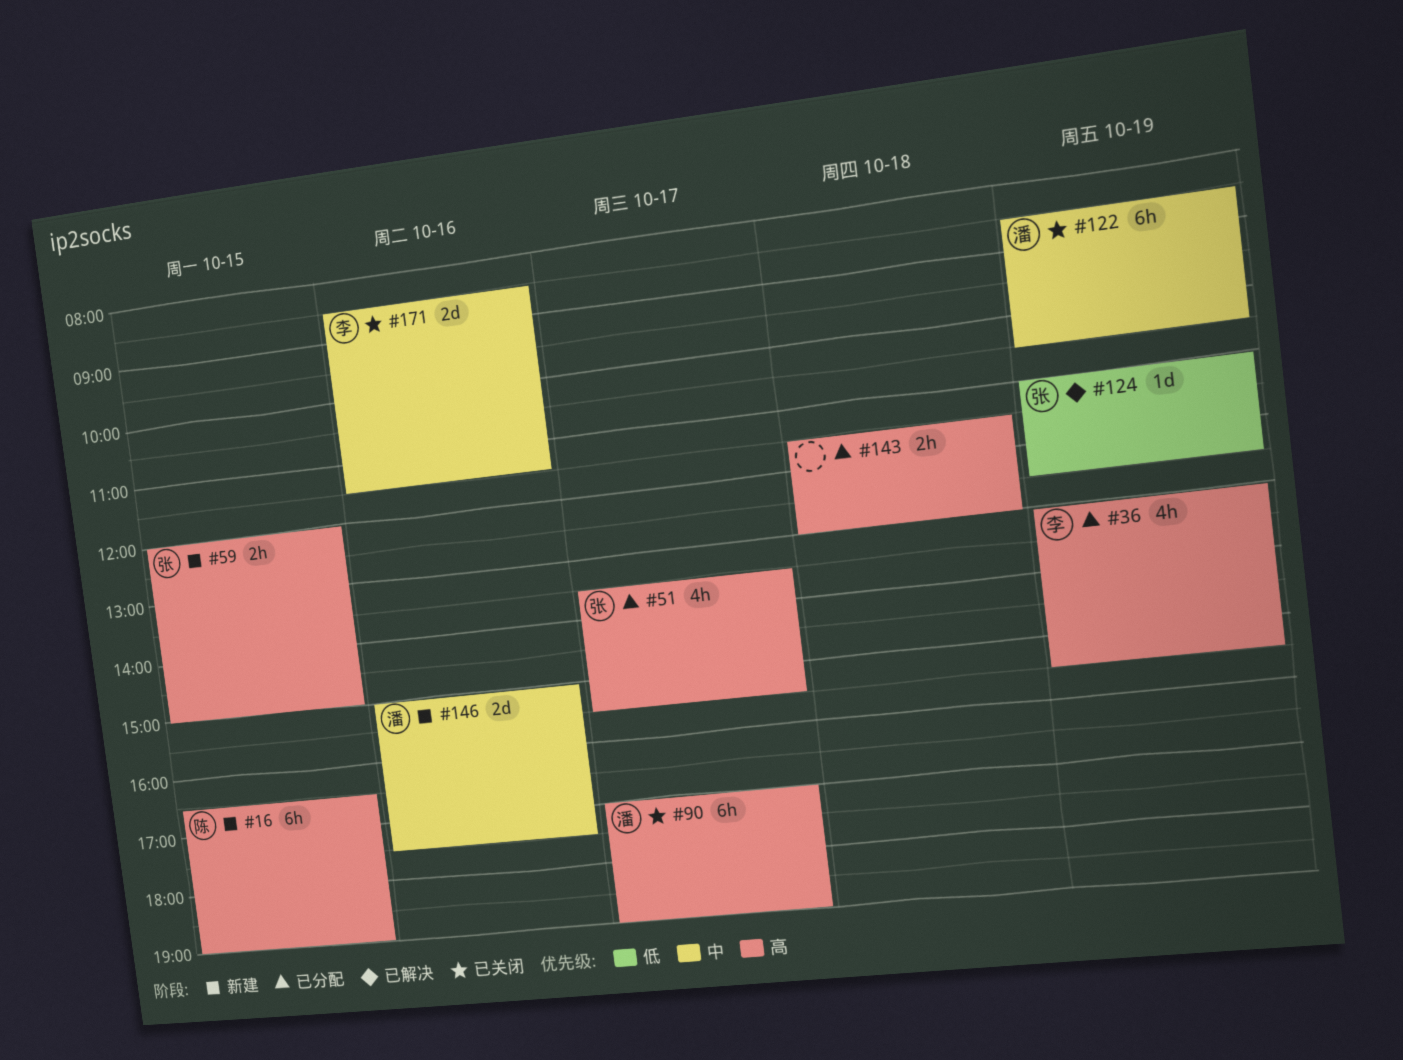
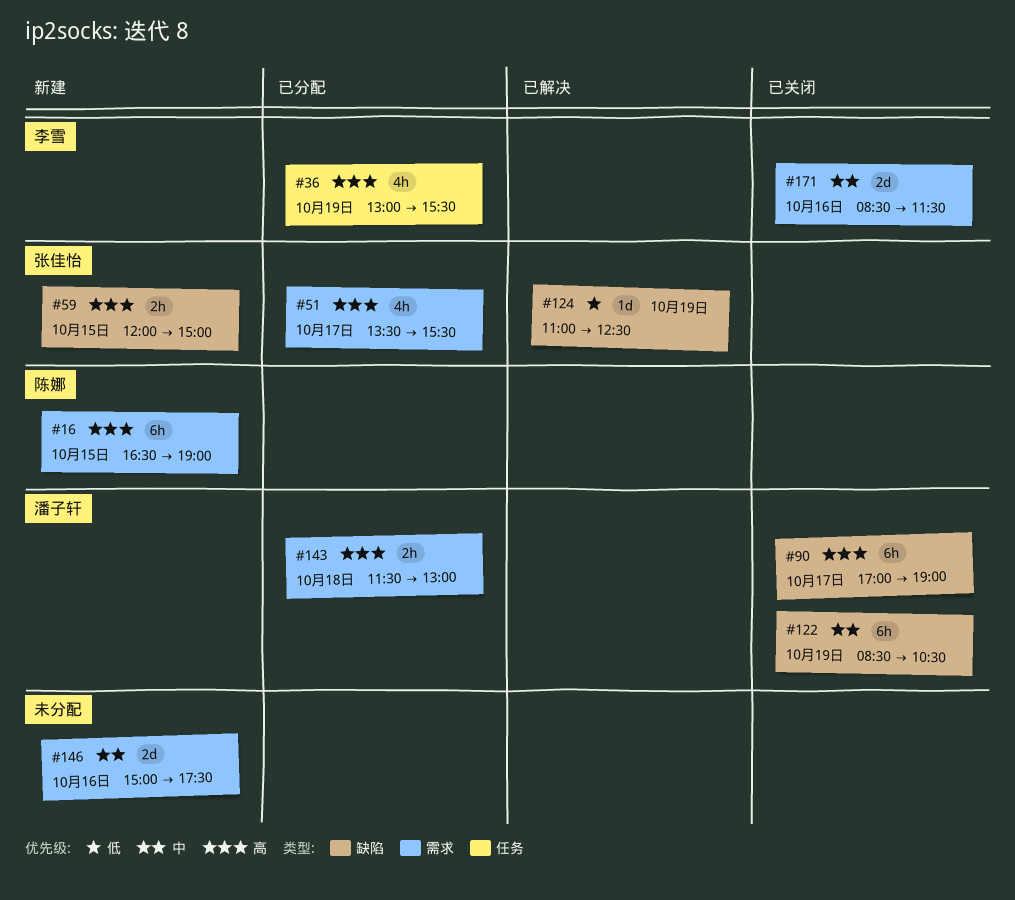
#143, owner: none -> 潘子轩
#146, owner: 潘子轩 -> none

